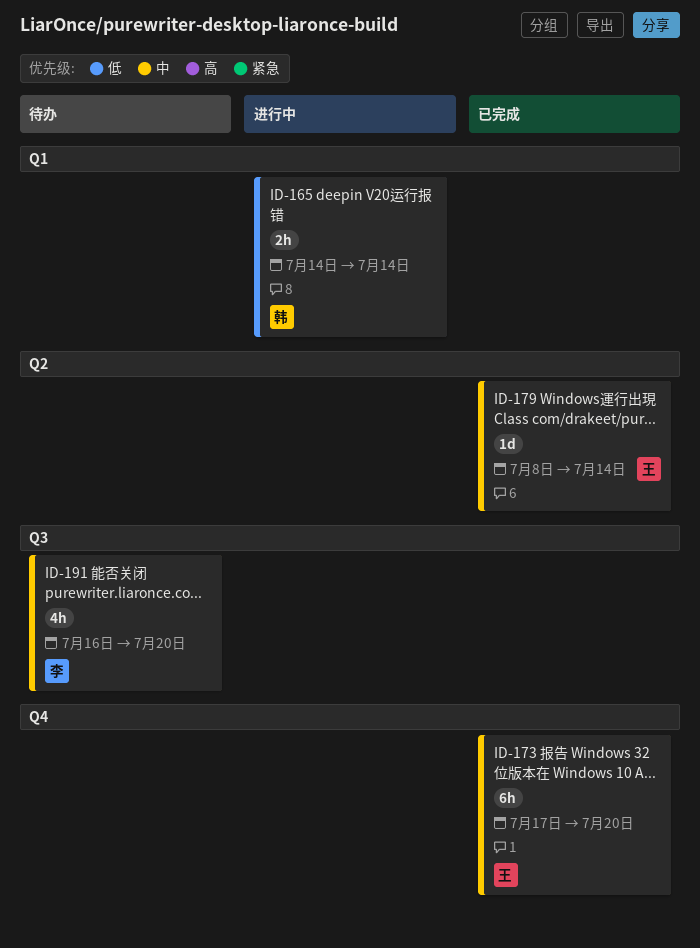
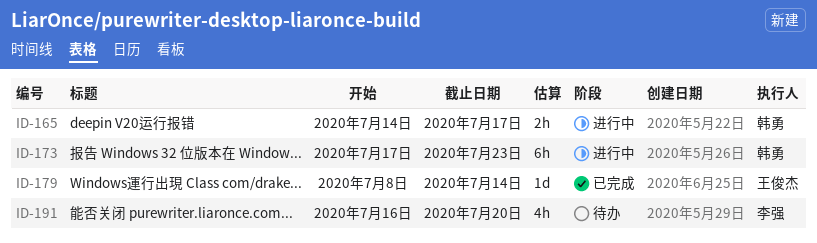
ID-165, due: Jul 14 -> Jul 17
ID-173, status: 已完成 -> 进行中
ID-173, owner: 王俊杰 -> 韩勇
ID-173, due: Jul 20 -> Jul 23

